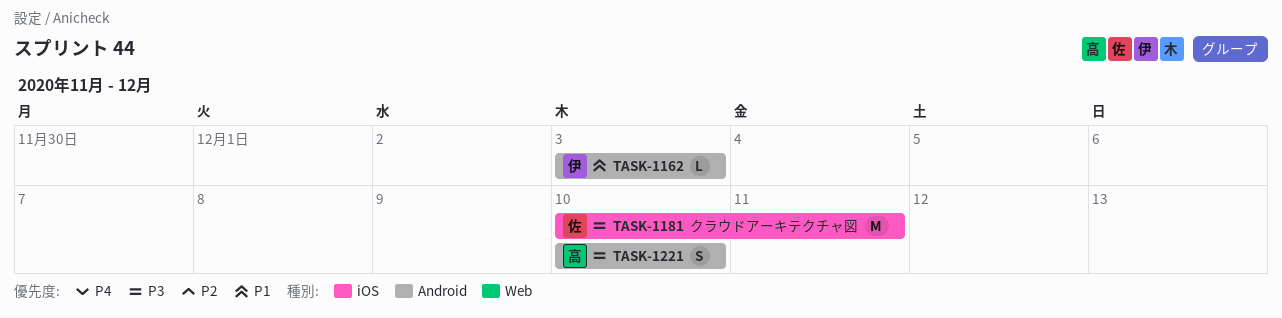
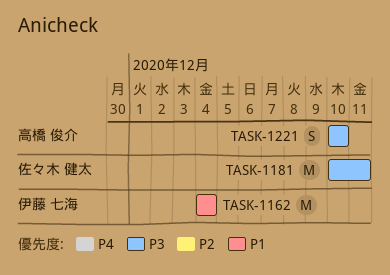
TASK-1162, estimate: L -> M
TASK-1162, start: Dec 3 -> Dec 4
TASK-1162, due: Dec 3 -> Dec 4

